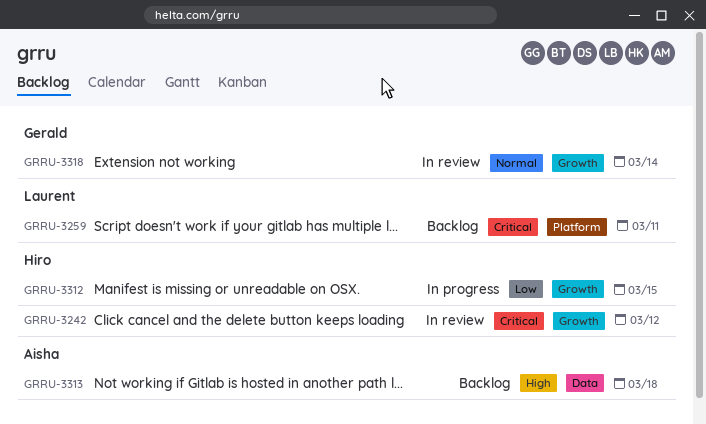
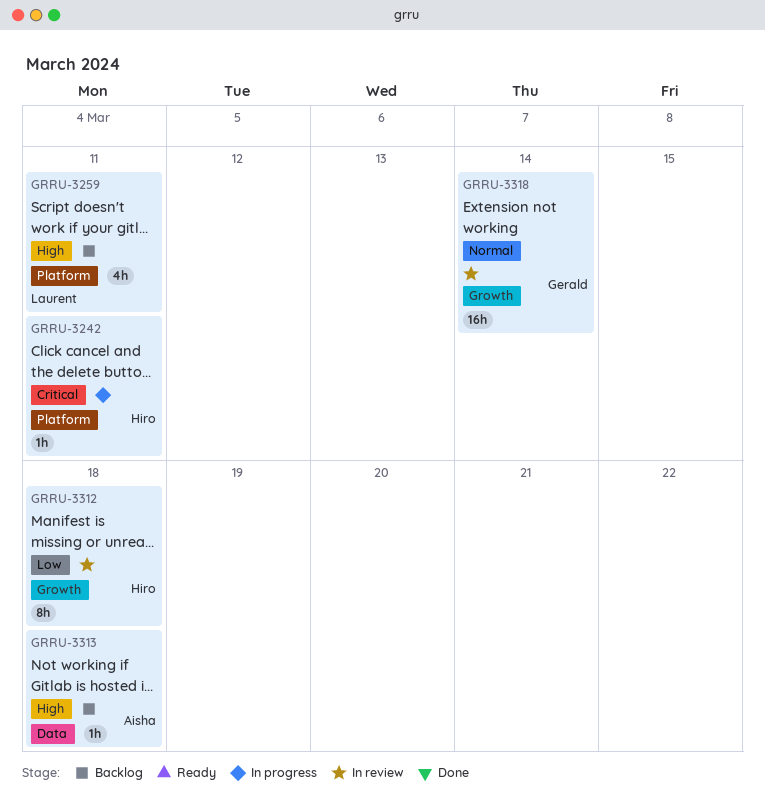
GRRU-3242, status: In review -> In progress
GRRU-3242, label: Growth -> Platform
GRRU-3242, due: Mar 12 -> Mar 11
GRRU-3259, priority: Critical -> High
GRRU-3312, status: In progress -> In review
GRRU-3312, due: Mar 15 -> Mar 18

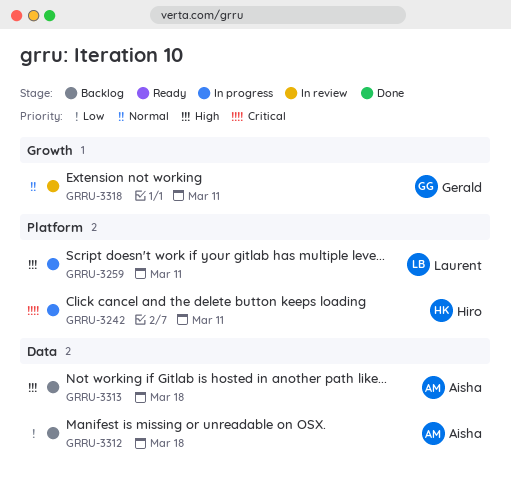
GRRU-3259, status: Backlog -> In progress
GRRU-3312, status: In review -> Backlog
GRRU-3312, owner: Hiro -> Aisha
GRRU-3312, label: Growth -> Data
GRRU-3318, due: Mar 14 -> Mar 11

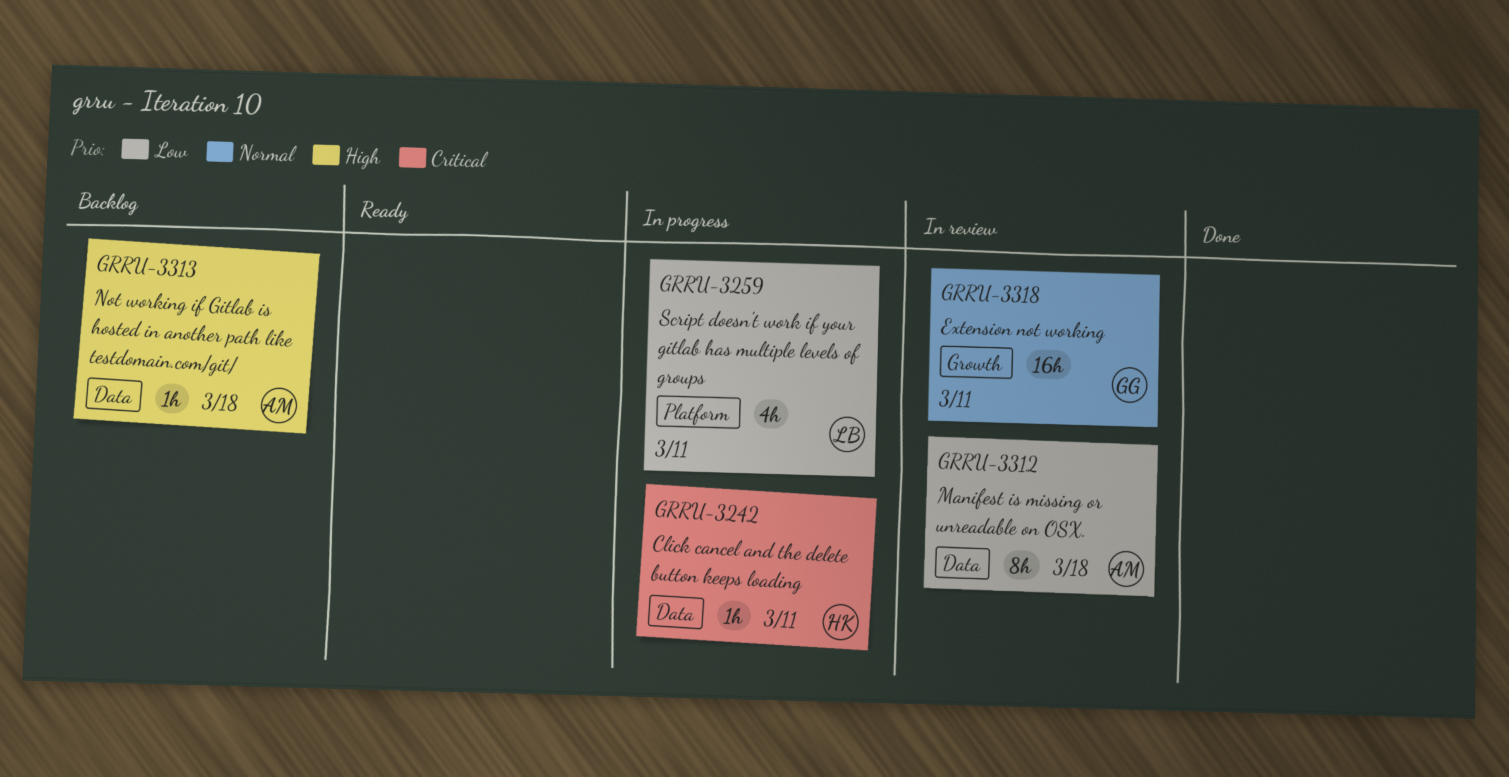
GRRU-3242, label: Platform -> Data
GRRU-3259, priority: High -> Low
GRRU-3312, status: Backlog -> In review

